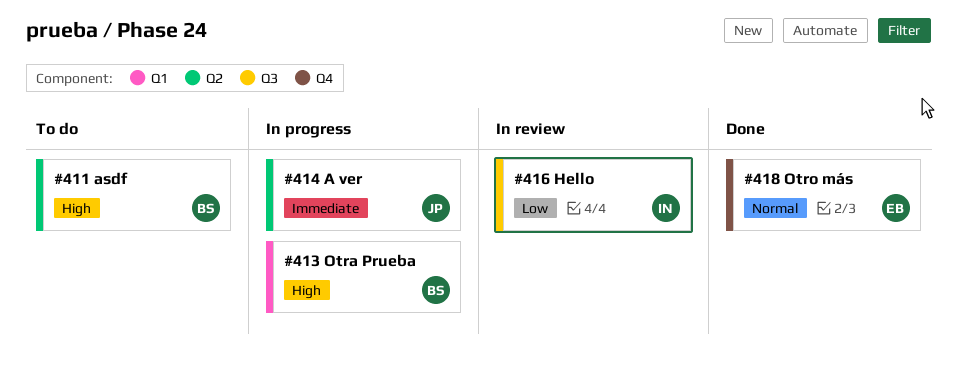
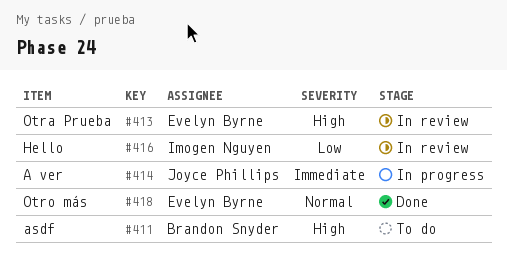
#413, status: In progress -> In review
#413, owner: Brandon Snyder -> Evelyn Byrne

